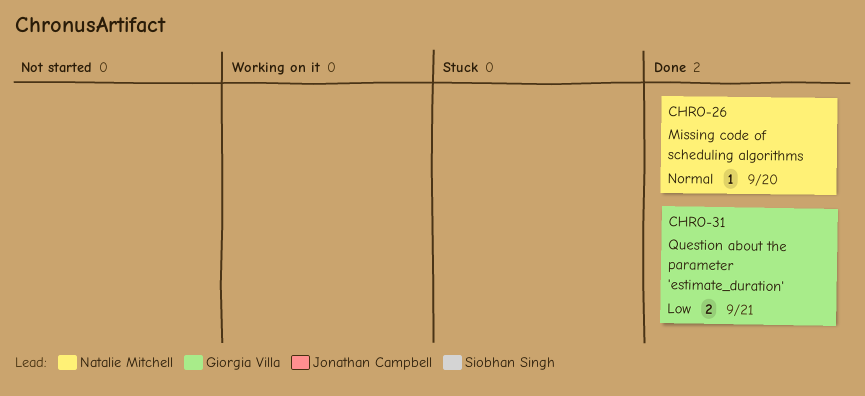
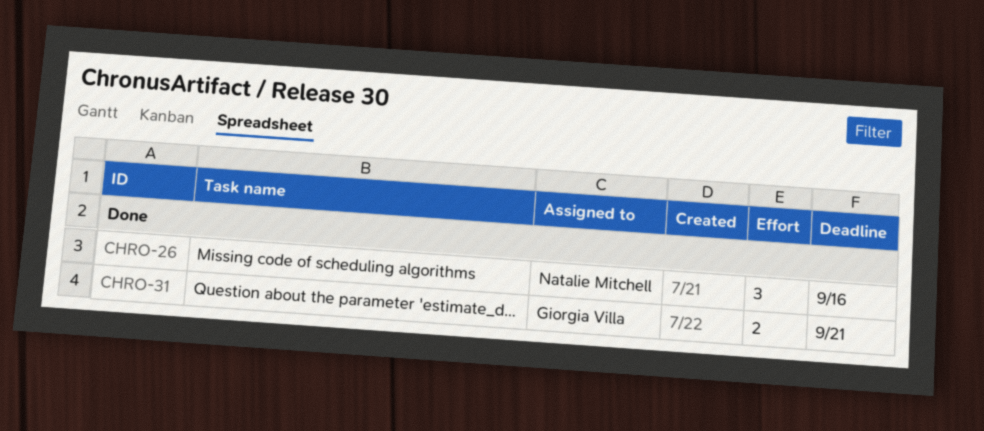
CHRO-26, estimate: 1 -> 3
CHRO-26, due: Sep 20 -> Sep 16

